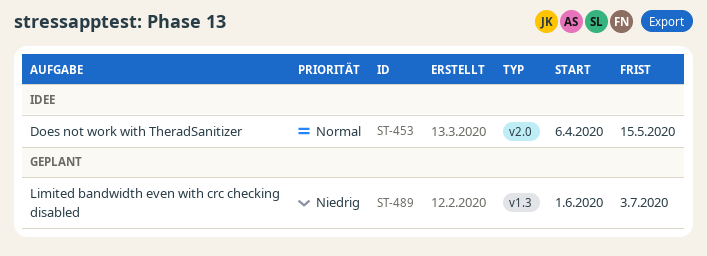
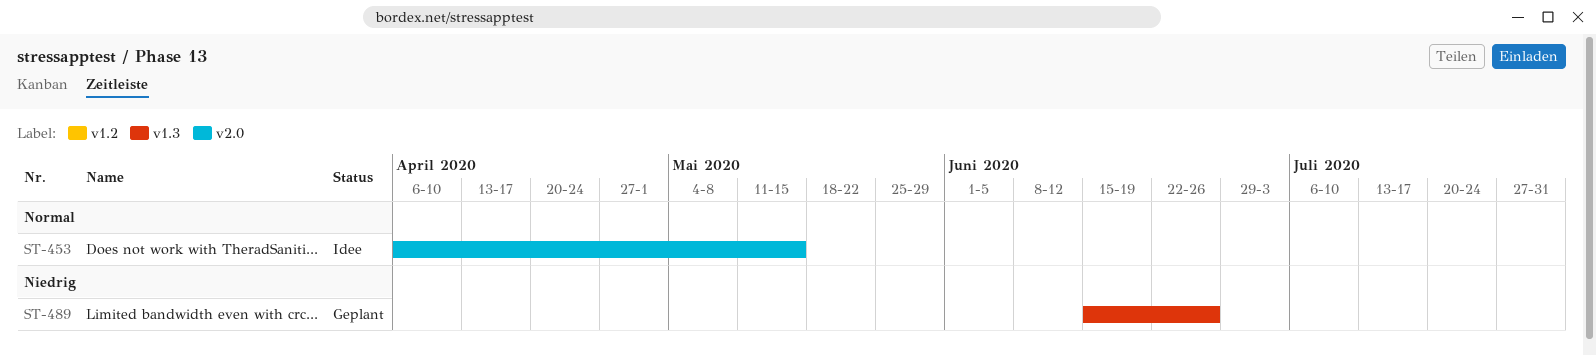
ST-489, start: Jun 1 -> Jun 15
ST-489, due: Jul 3 -> Jun 26

